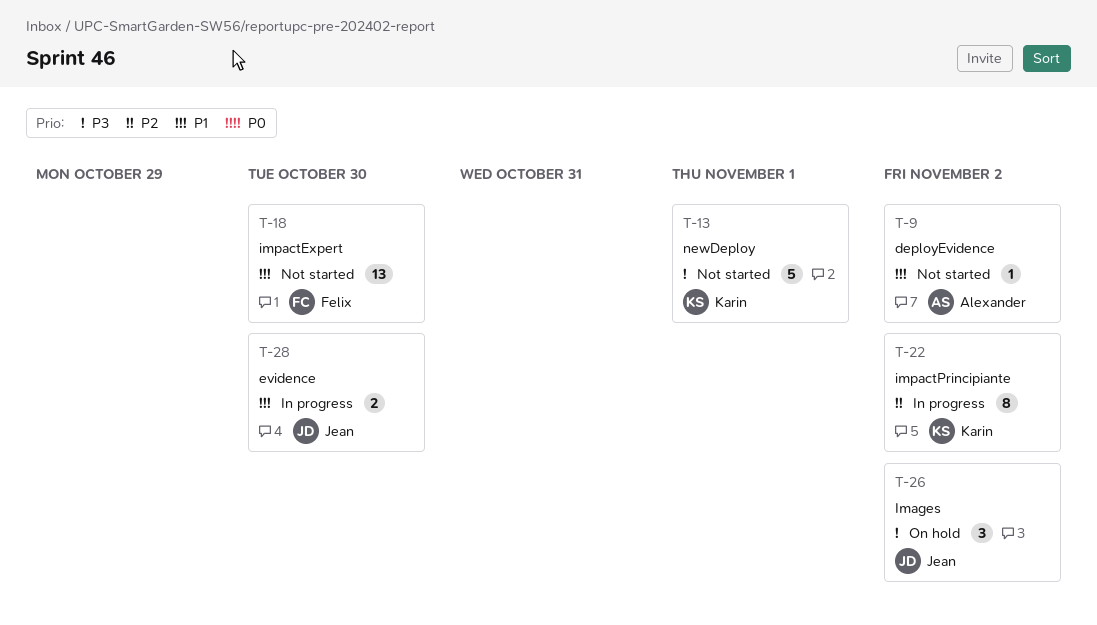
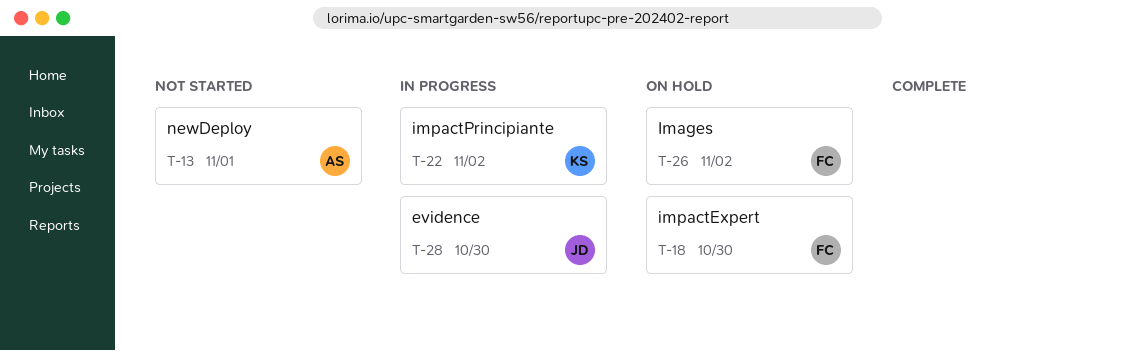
T-9: present -> none
T-13, owner: Karin -> Alexander
T-18, status: Not started -> On hold
T-26, owner: Jean -> Felix

